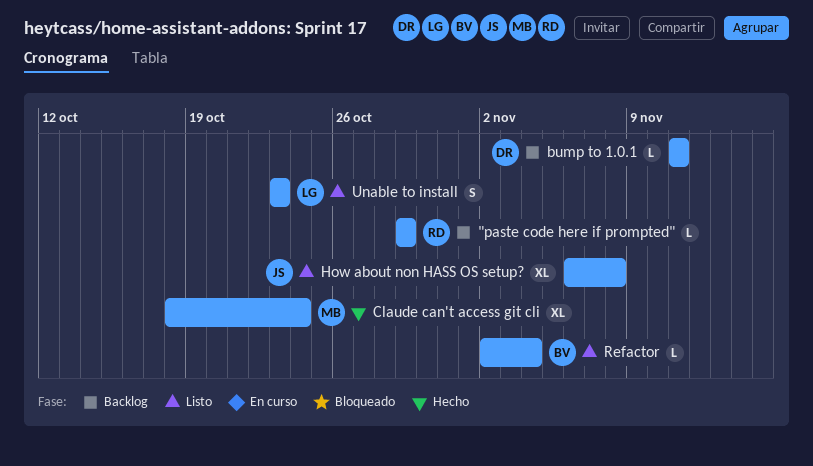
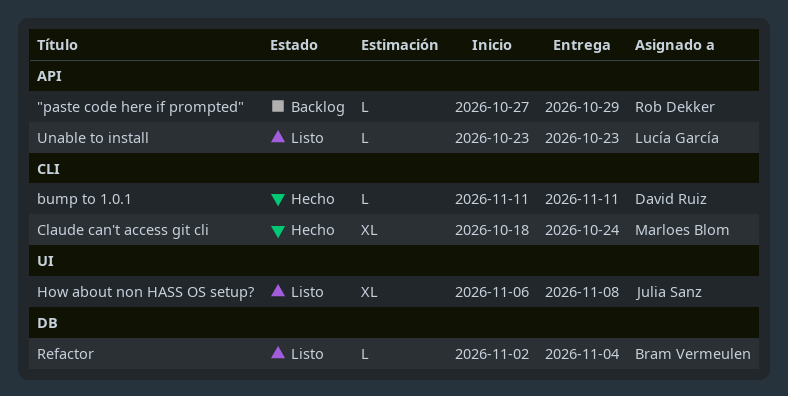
"paste code here if prompted", start: Oct 29 -> Oct 27
bump to 1.0.1, status: Backlog -> Hecho
Unable to install, estimate: S -> L

